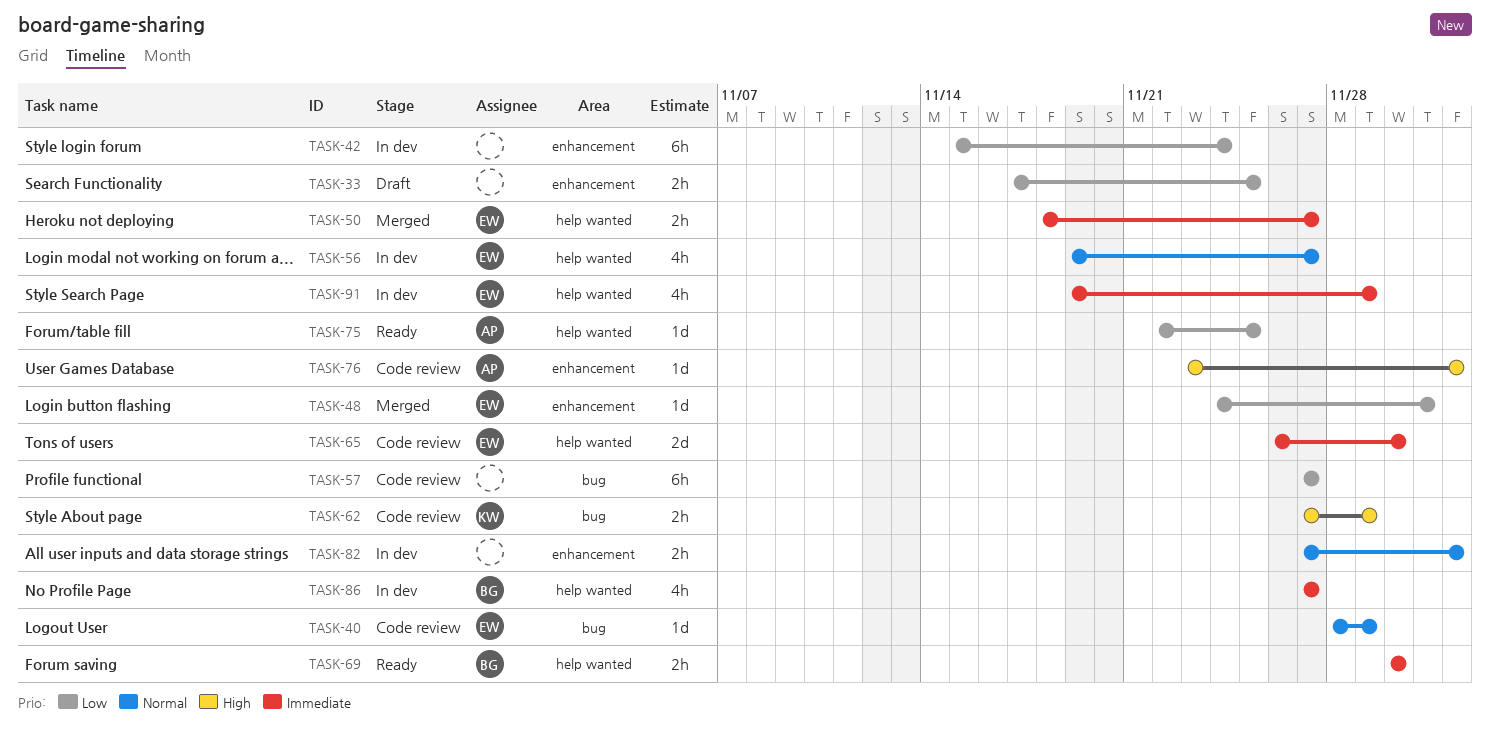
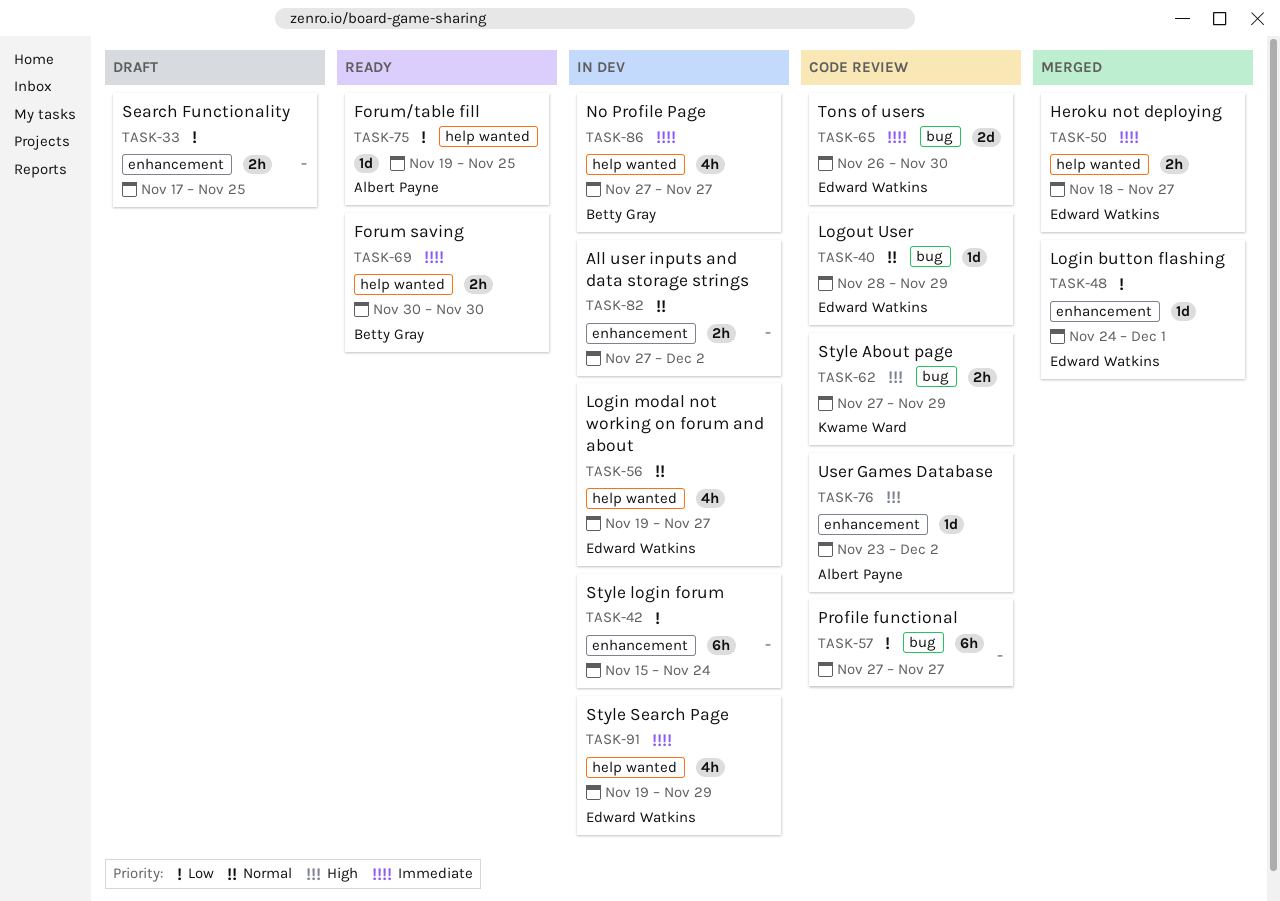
TASK-65, label: help wanted -> bug
TASK-75, start: Nov 22 -> Nov 19

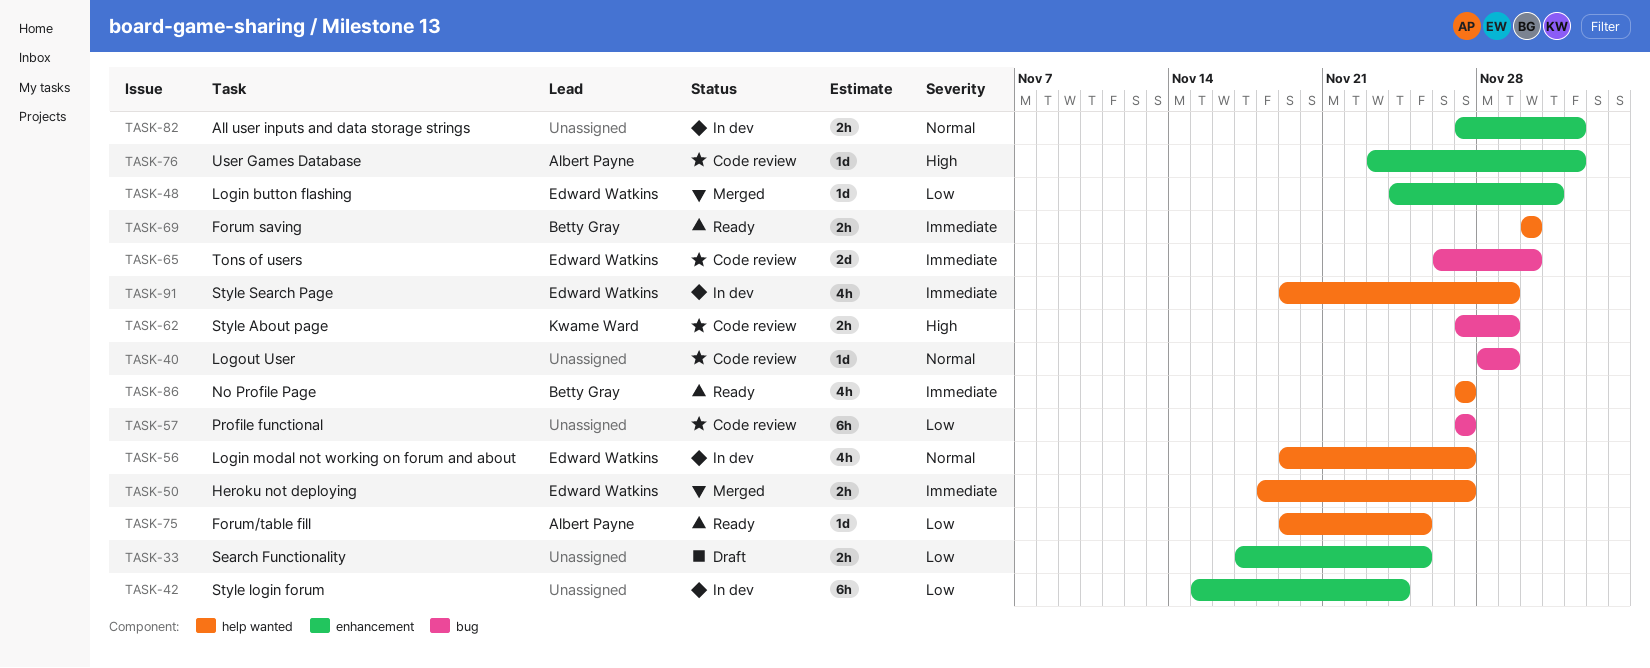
TASK-40, owner: Edward Watkins -> none
TASK-86, status: In dev -> Ready

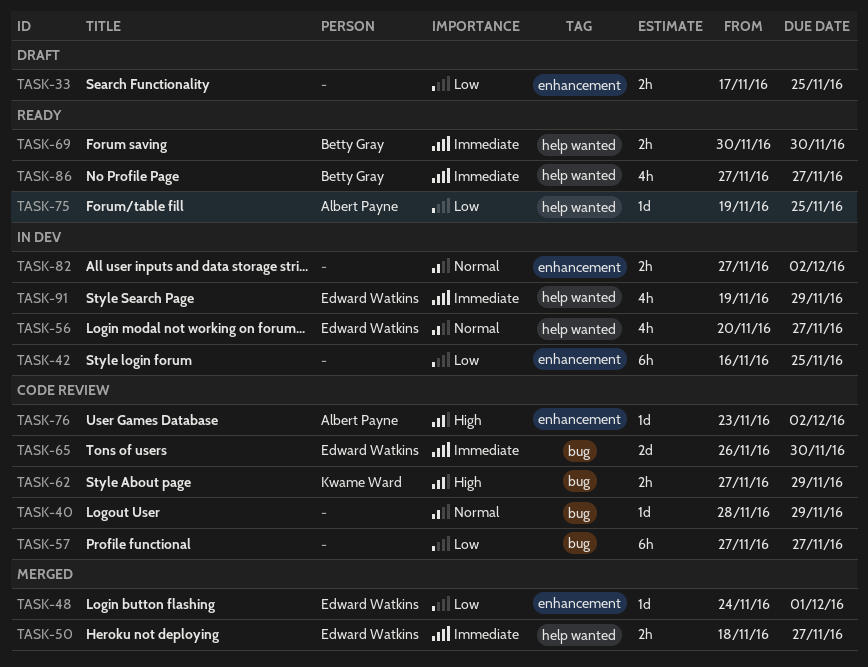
TASK-42, start: Nov 15 -> Nov 16
TASK-42, due: Nov 24 -> Nov 25
TASK-56, start: Nov 19 -> Nov 20

